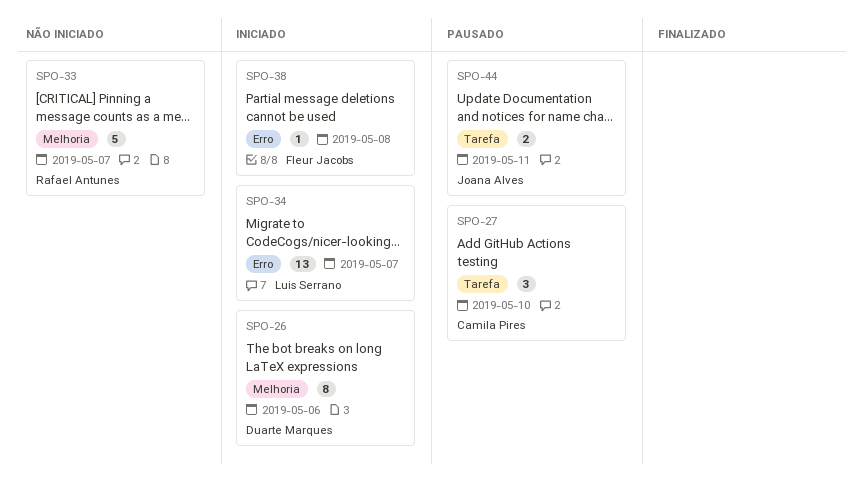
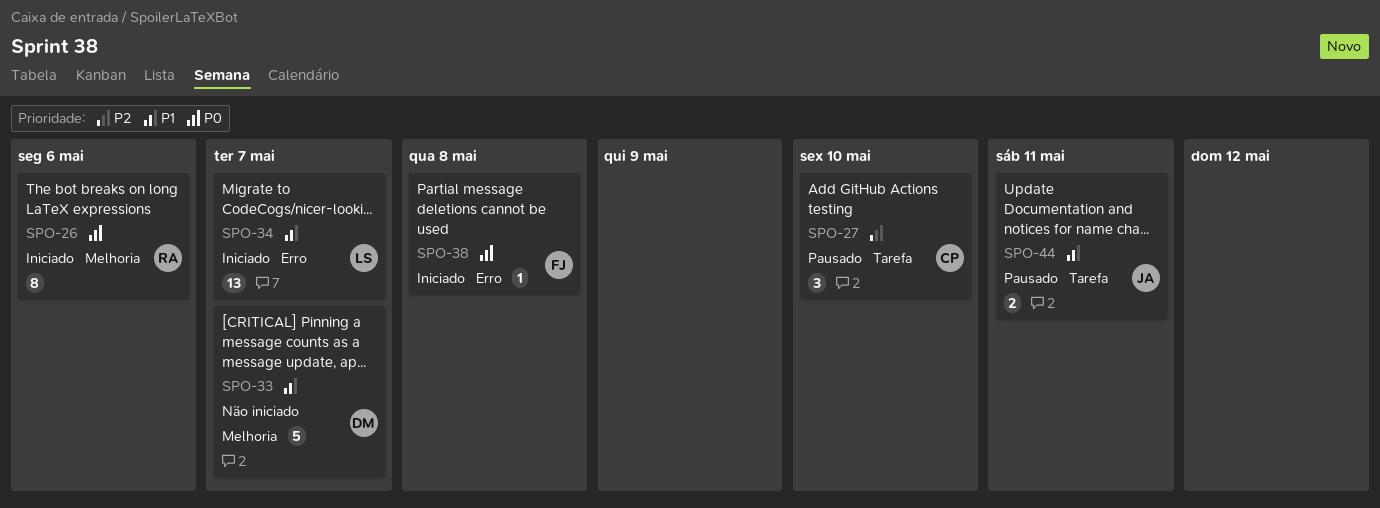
SPO-26, owner: Duarte Marques -> Rafael Antunes
SPO-33, owner: Rafael Antunes -> Duarte Marques

